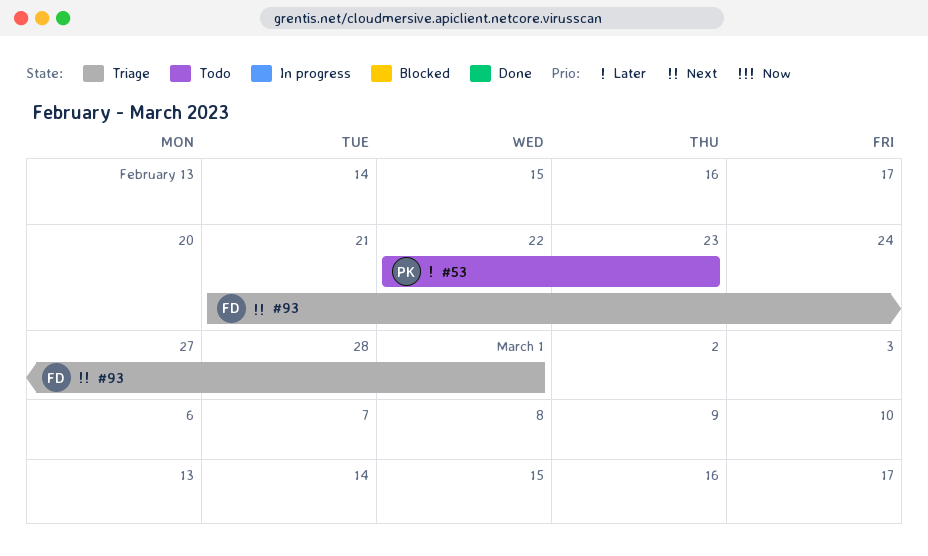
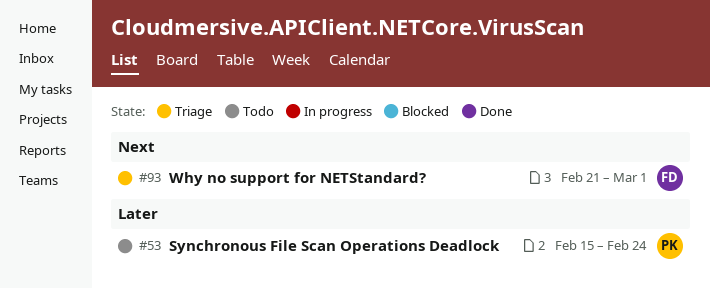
#53, start: Feb 22 -> Feb 15
#53, due: Feb 23 -> Feb 24

